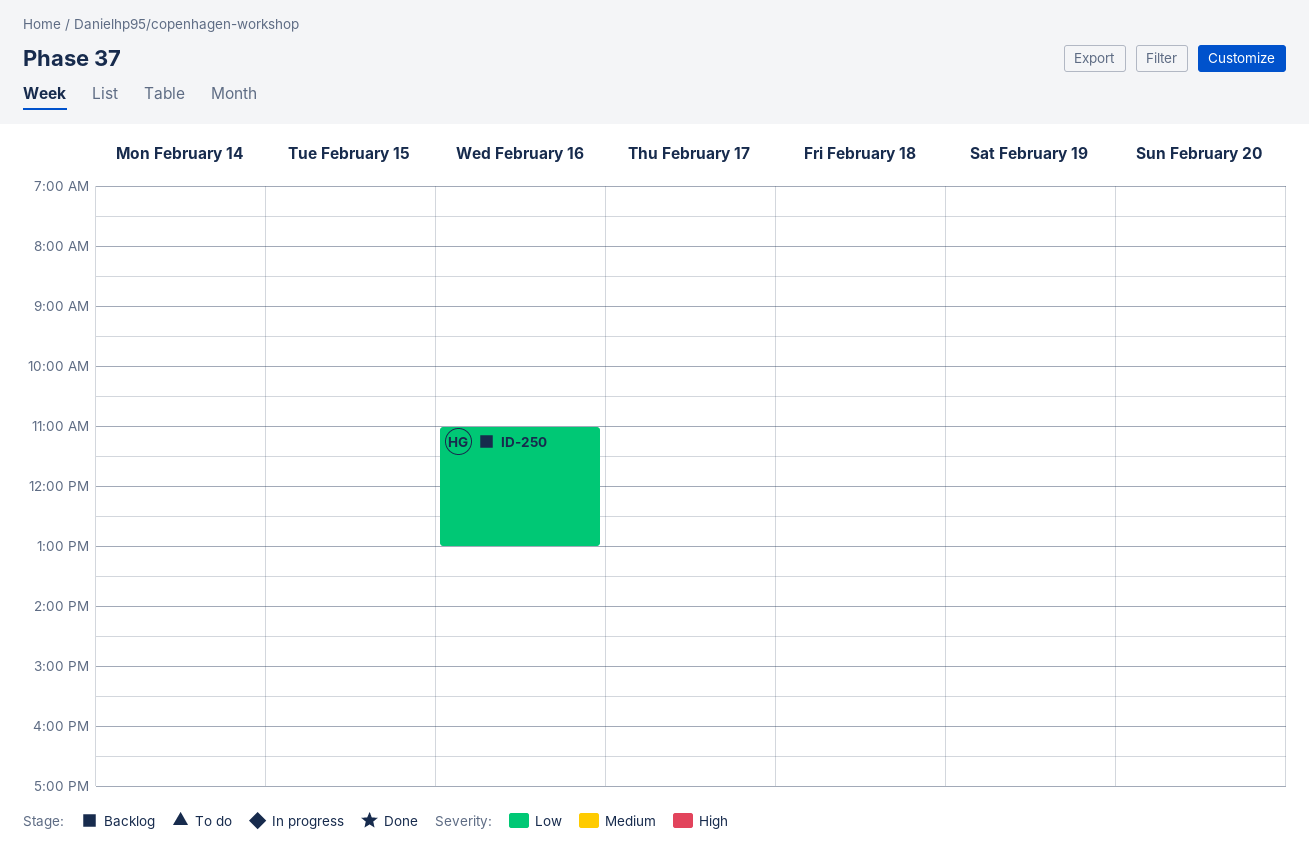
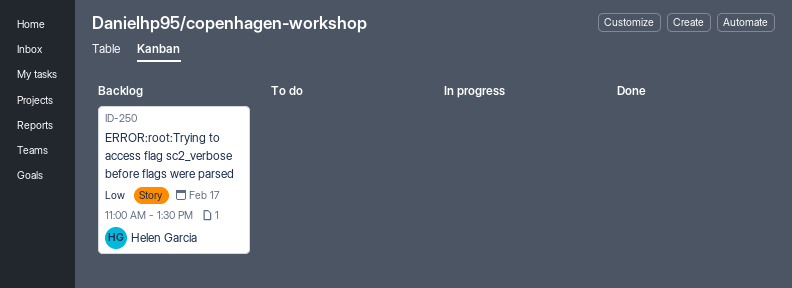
ID-250, day: Feb 16 -> Feb 17
ID-250, ends: 13:00 -> 13:30

